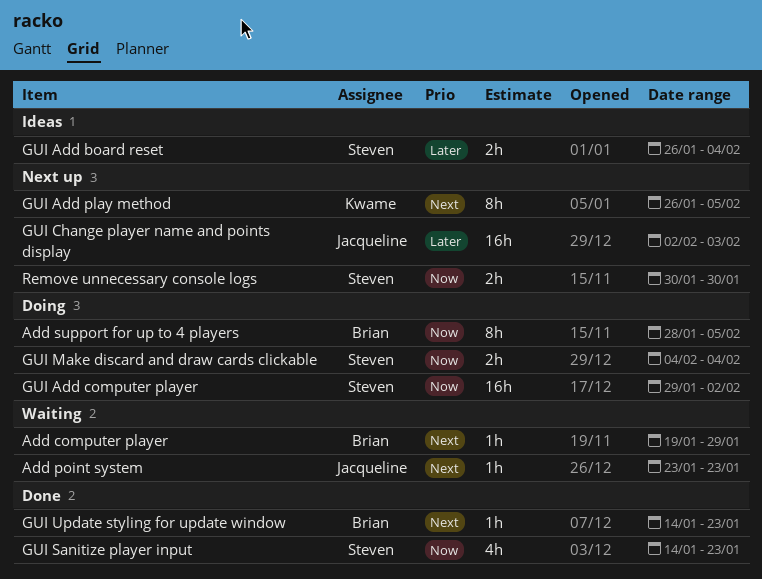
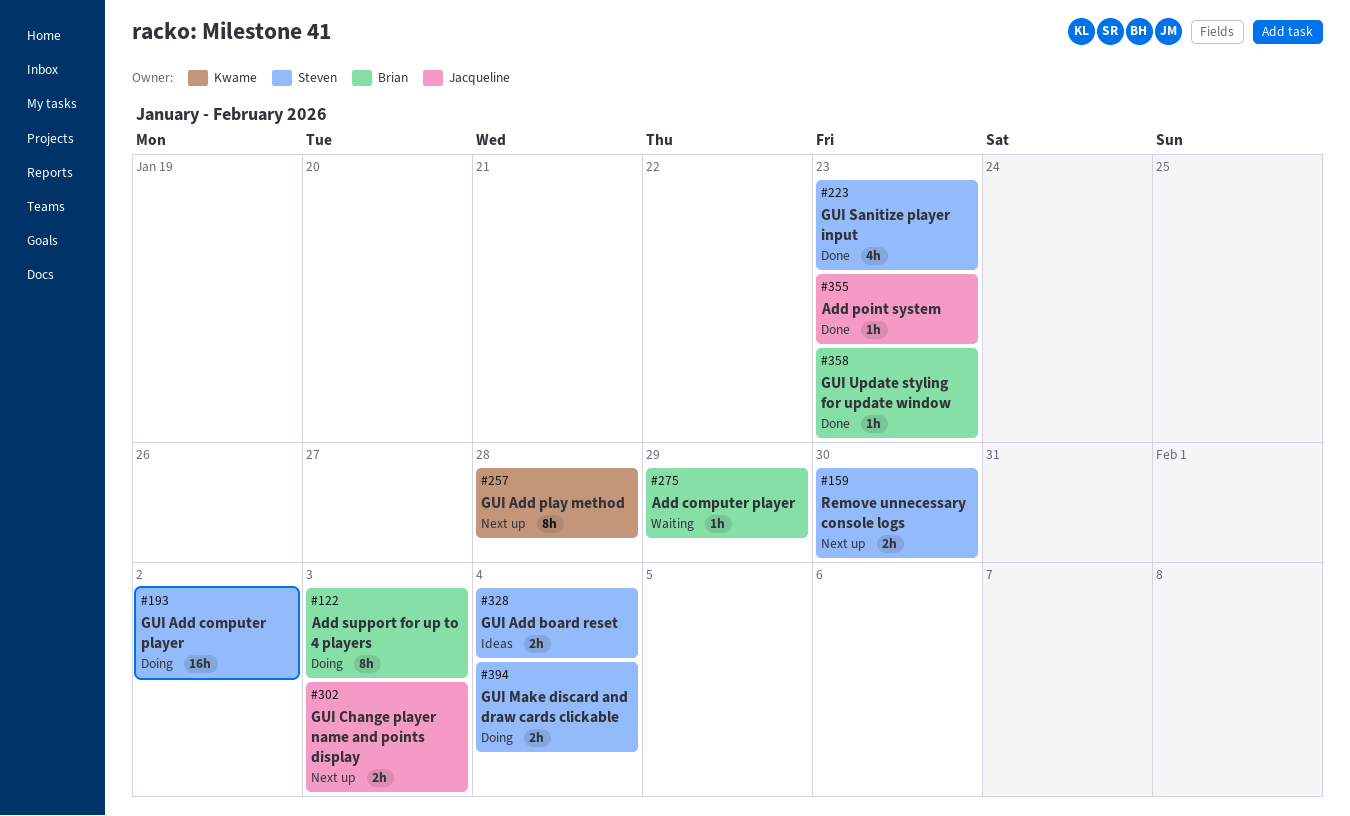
Add point system, status: Waiting -> Done
Add support for up to 4 players, due: Feb 5 -> Feb 3
GUI Add play method, due: Feb 5 -> Jan 28
GUI Change player name and points display, estimate: 16h -> 2h

